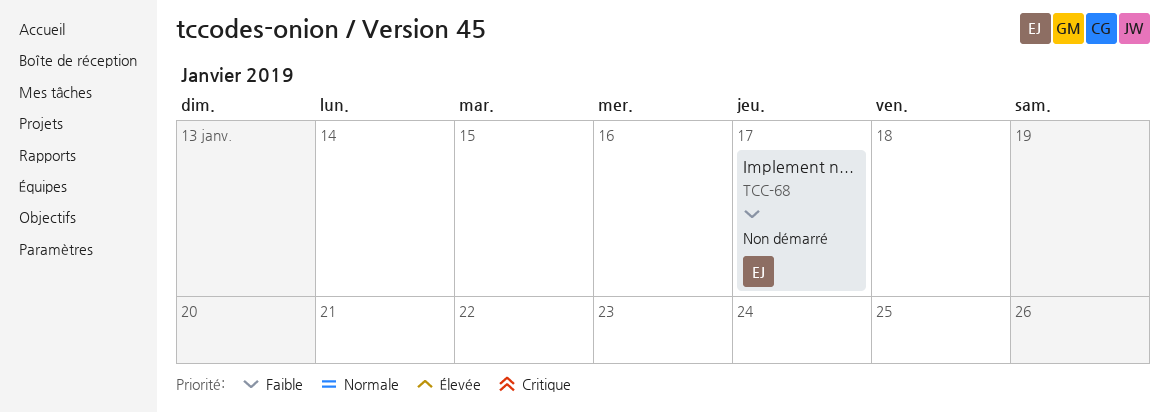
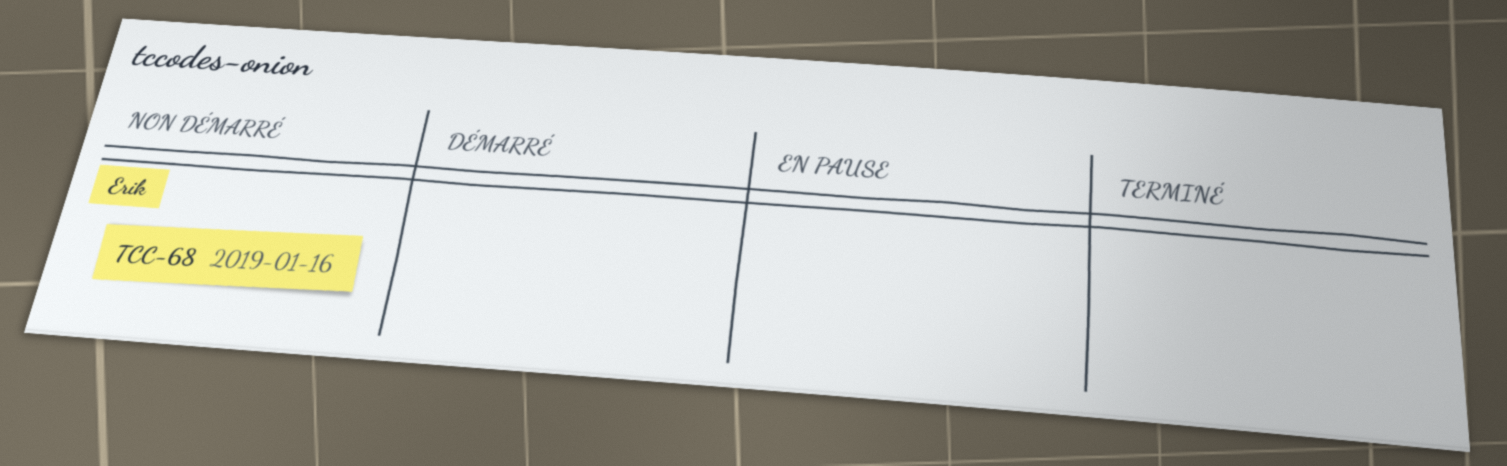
TCC-68, due: Jan 17 -> Jan 16

